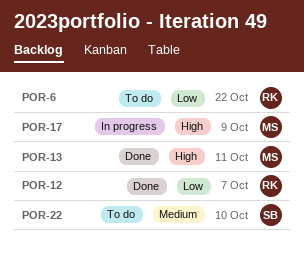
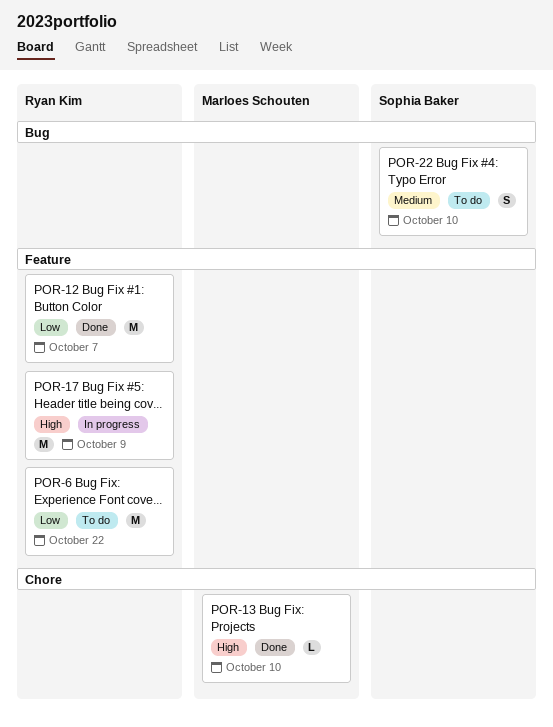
POR-13, due: Oct 11 -> Oct 10
POR-17, owner: Marloes Schouten -> Ryan Kim

